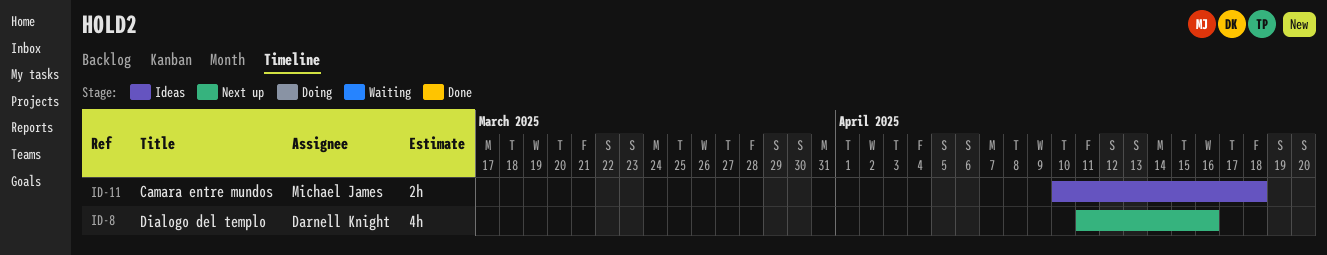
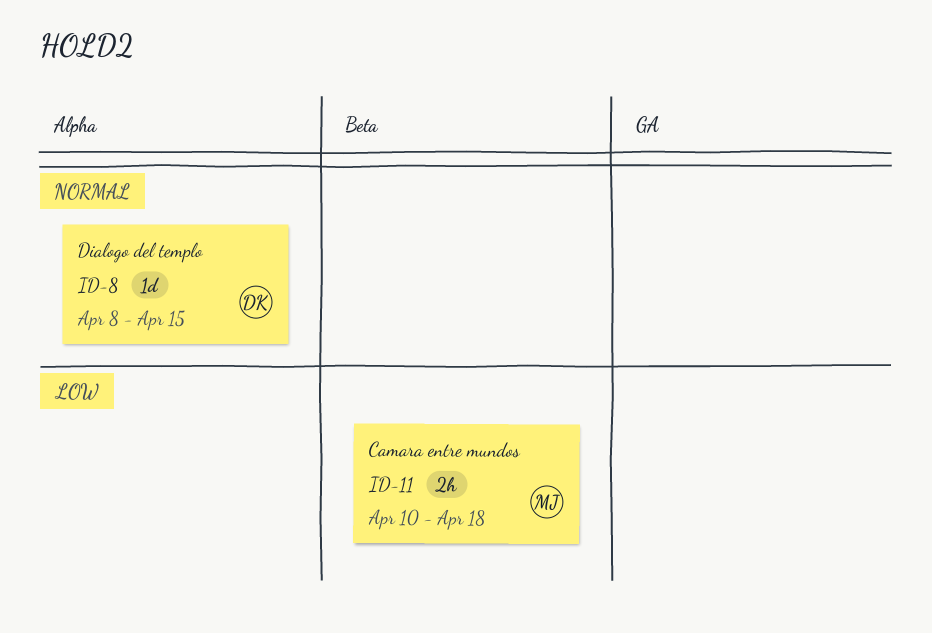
ID-8, estimate: 4h -> 1d
ID-8, start: Apr 11 -> Apr 8
ID-8, due: Apr 16 -> Apr 15

